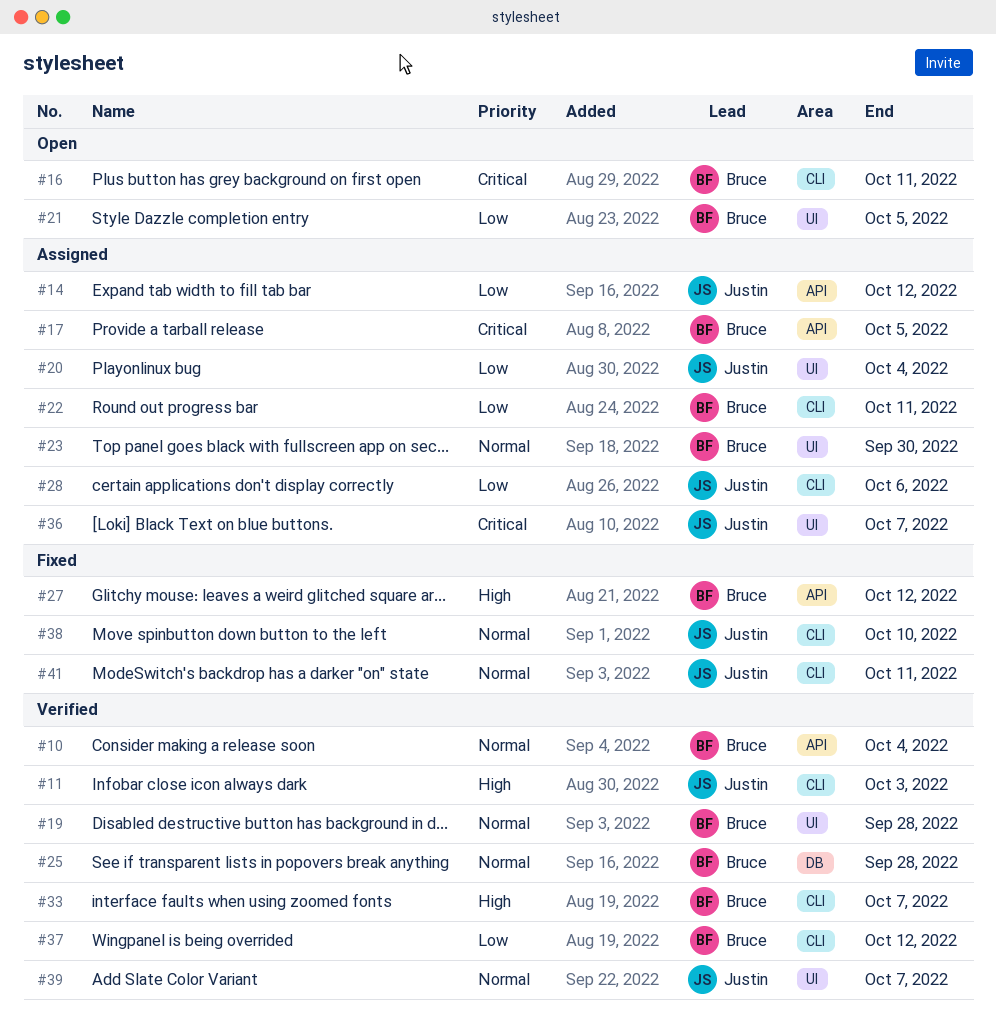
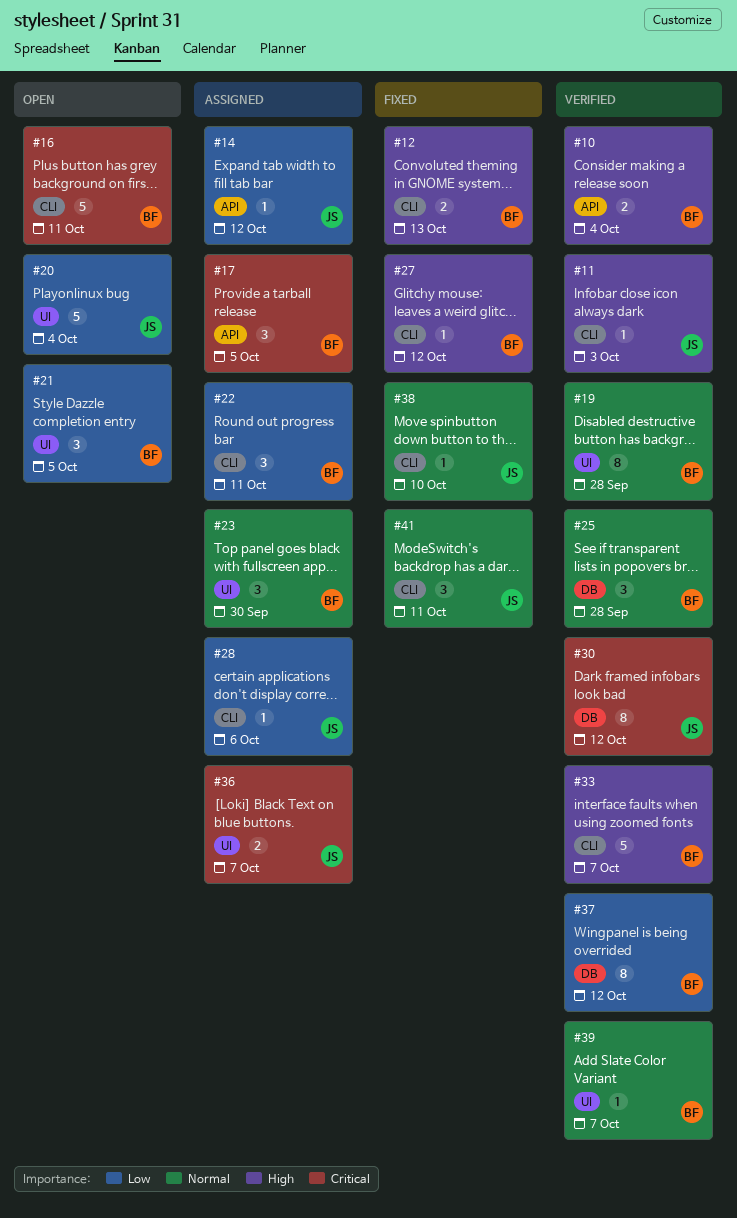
#10, priority: Normal -> High
#12: none -> present
#20, status: Assigned -> Open
#27, label: API -> CLI
#30: none -> present
#37, label: CLI -> DB
#39, owner: Justin -> Bruce

